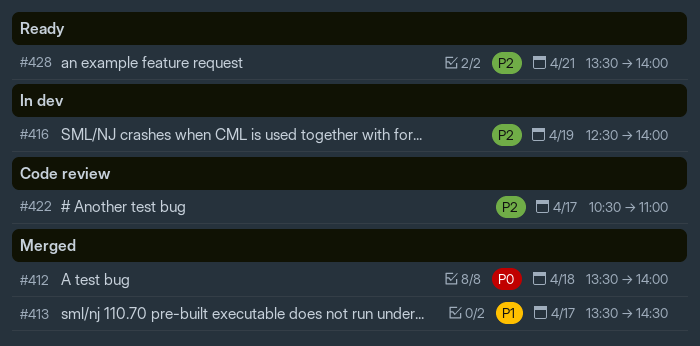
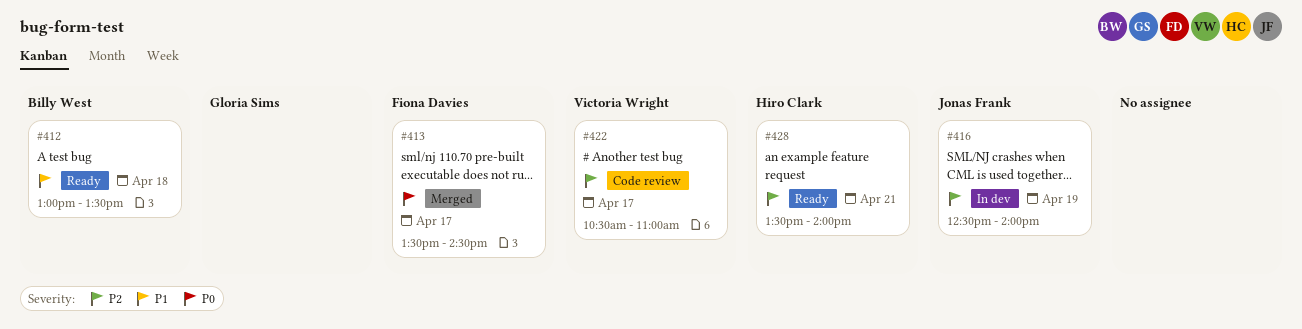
#412, status: Merged -> Ready
#412, priority: P0 -> P1
#412, begins: 13:30 -> 13:00
#412, ends: 14:00 -> 13:30
#413, priority: P1 -> P0

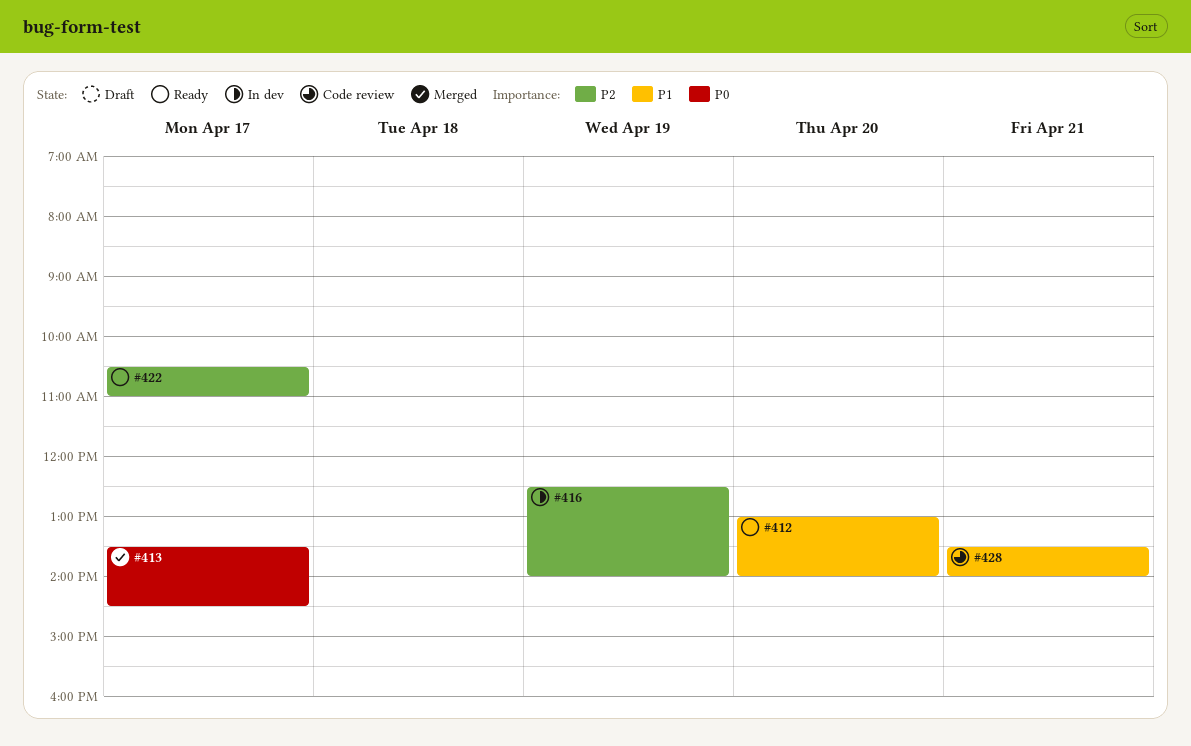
#412, day: Apr 18 -> Apr 20
#412, ends: 13:30 -> 14:00
#422, status: Code review -> Ready
#428, status: Ready -> Code review
#428, priority: P2 -> P1

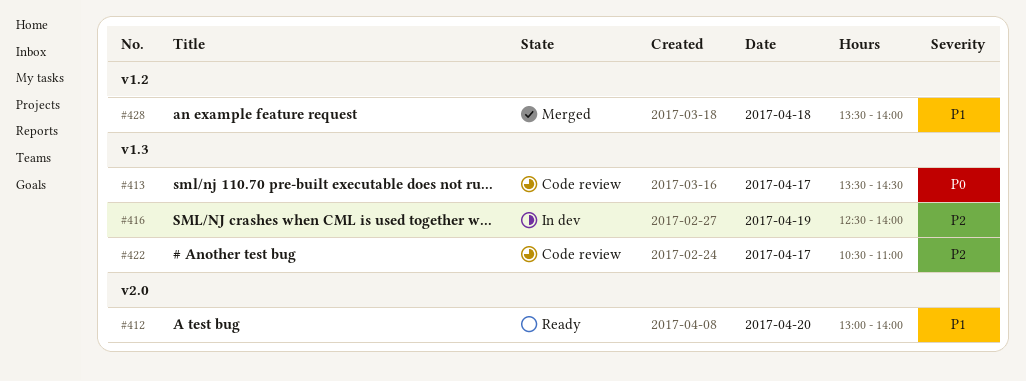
#413, status: Merged -> Code review
#422, status: Ready -> Code review
#428, status: Code review -> Merged
#428, day: Apr 21 -> Apr 18

